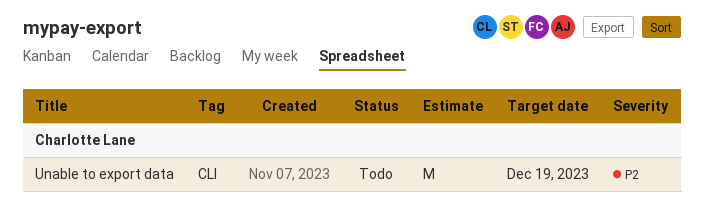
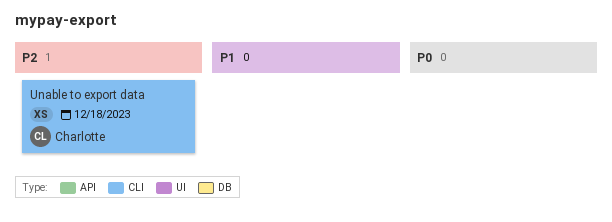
Unable to export data, estimate: M -> XS
Unable to export data, due: Dec 19 -> Dec 18

